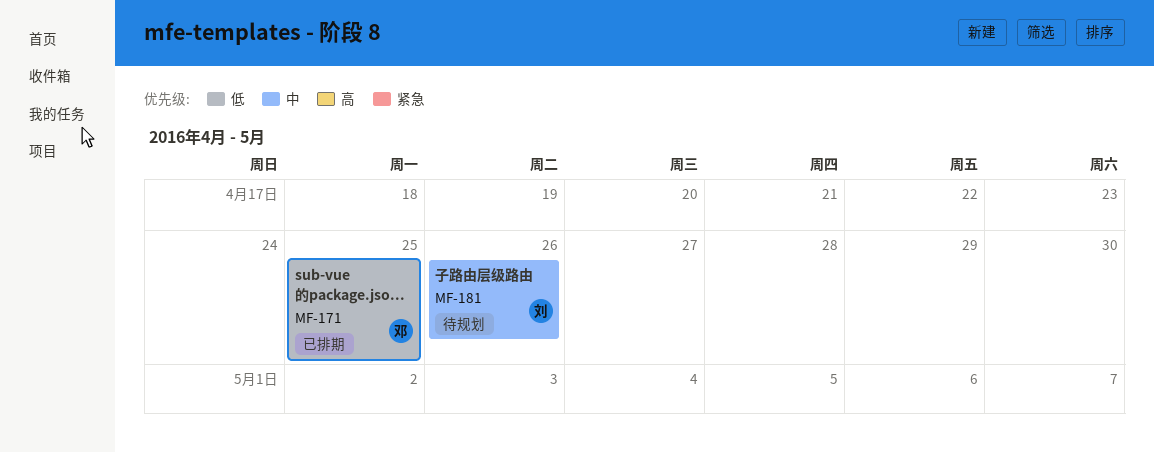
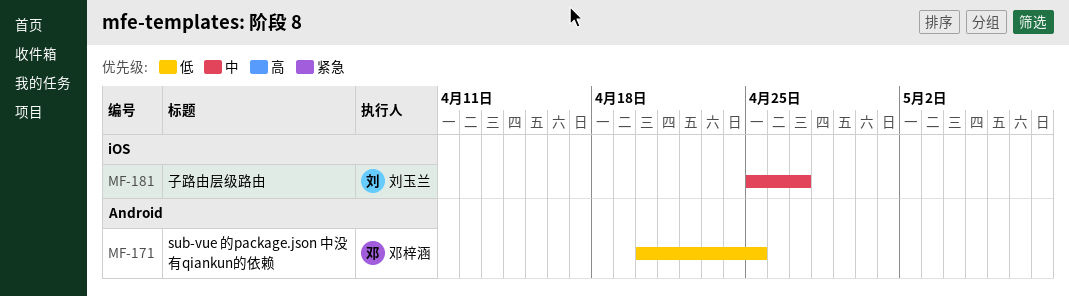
MF-181, due: Apr 26 -> Apr 27

